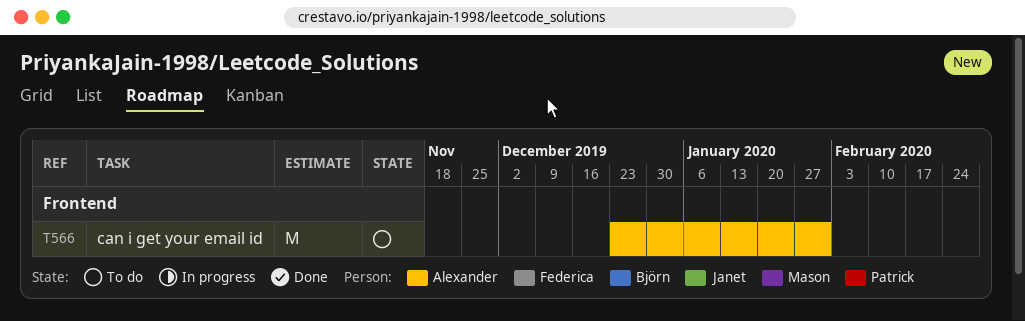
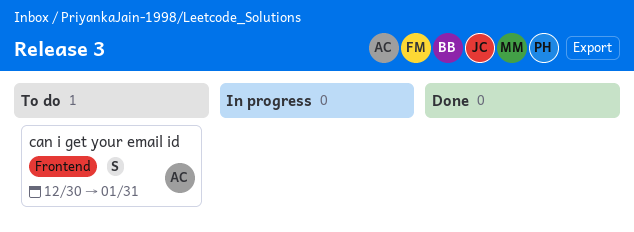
can i get your email id, estimate: M -> S
can i get your email id, start: Dec 23 -> Dec 30

